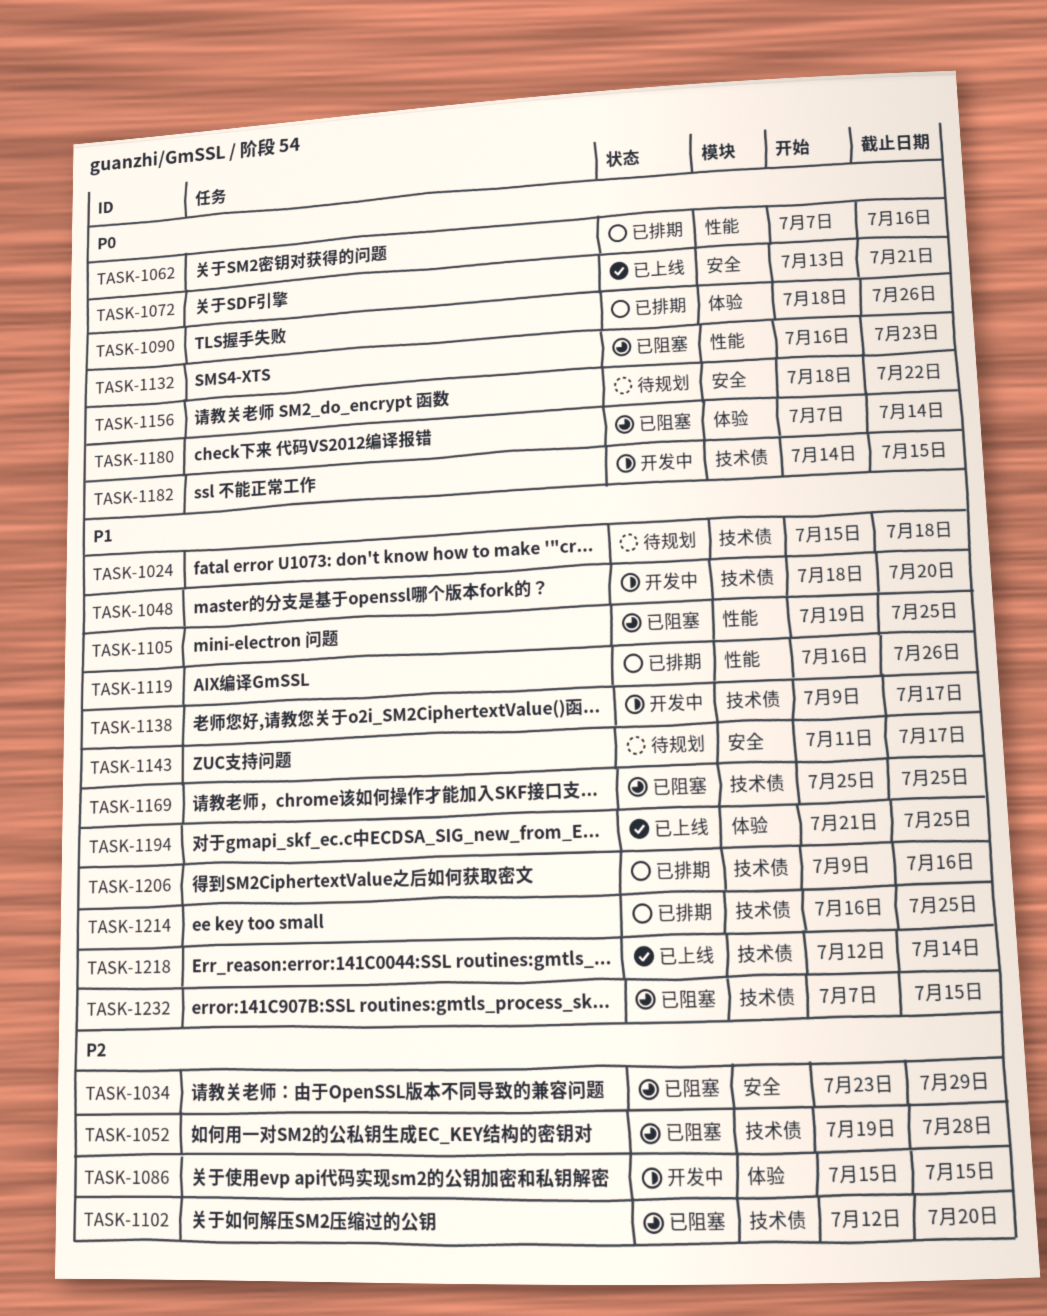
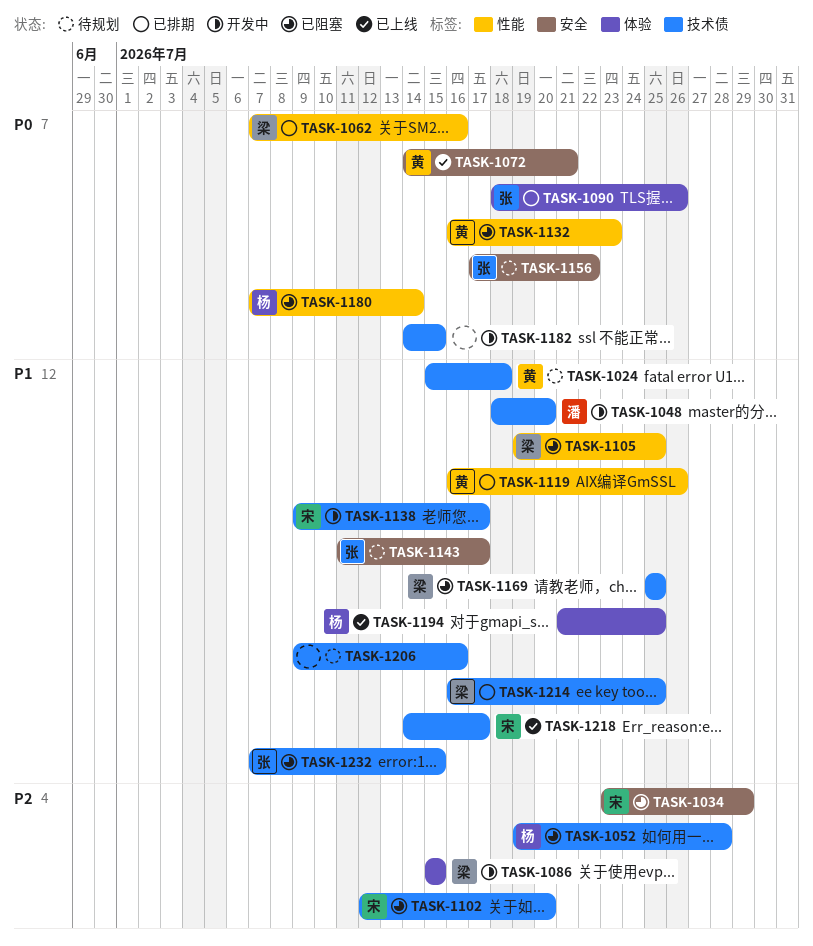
TASK-1072, start: Jul 13 -> Jul 14
TASK-1156, start: Jul 18 -> Jul 17
TASK-1180, label: 体验 -> 性能
TASK-1206, status: 已排期 -> 待规划
TASK-1218, start: Jul 12 -> Jul 14
TASK-1218, due: Jul 14 -> Jul 17

